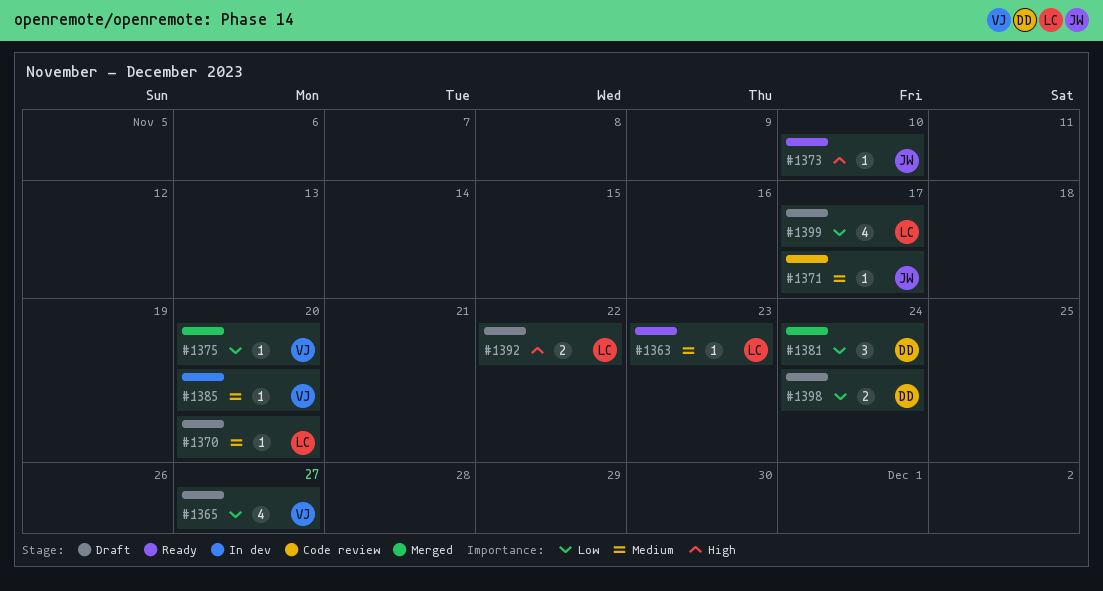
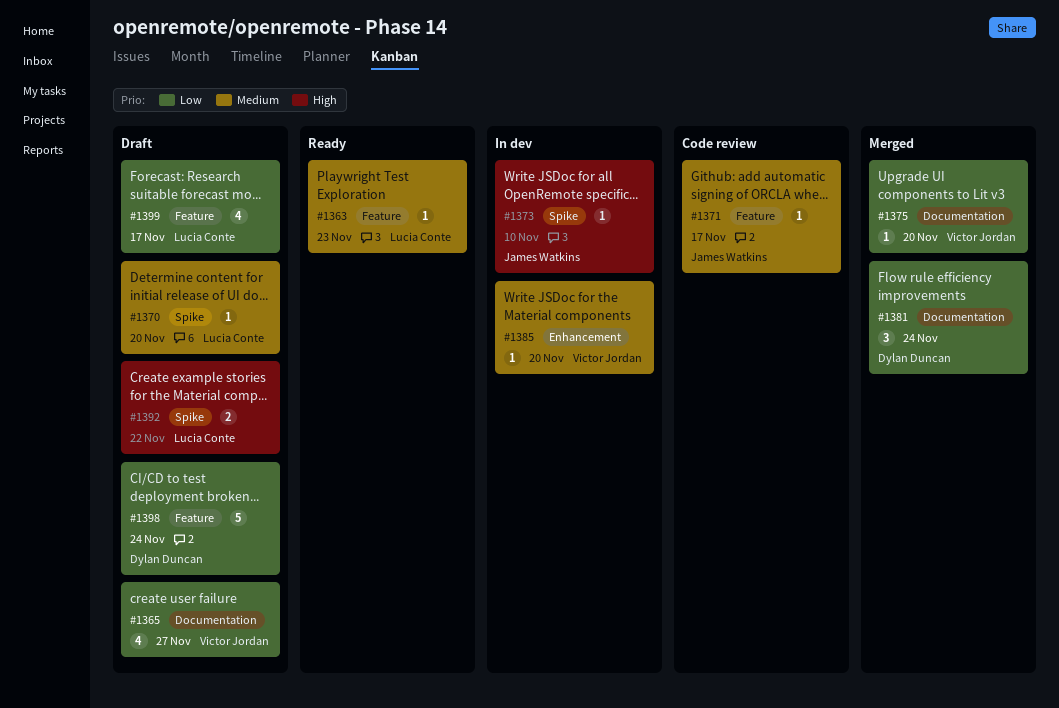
#1373, status: Ready -> In dev
#1398, estimate: 2 -> 5

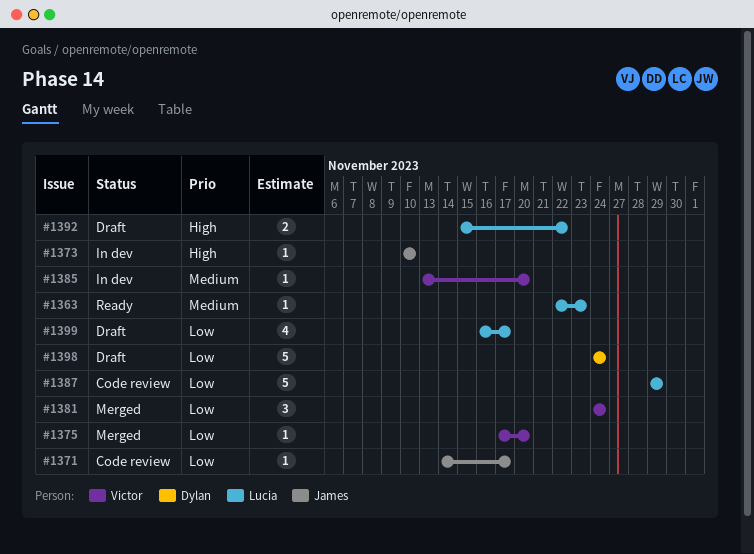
#1365: present -> none
#1370: present -> none
#1371, priority: Medium -> Low
#1381, owner: Dylan Duncan -> Victor Jordan
#1387: none -> present

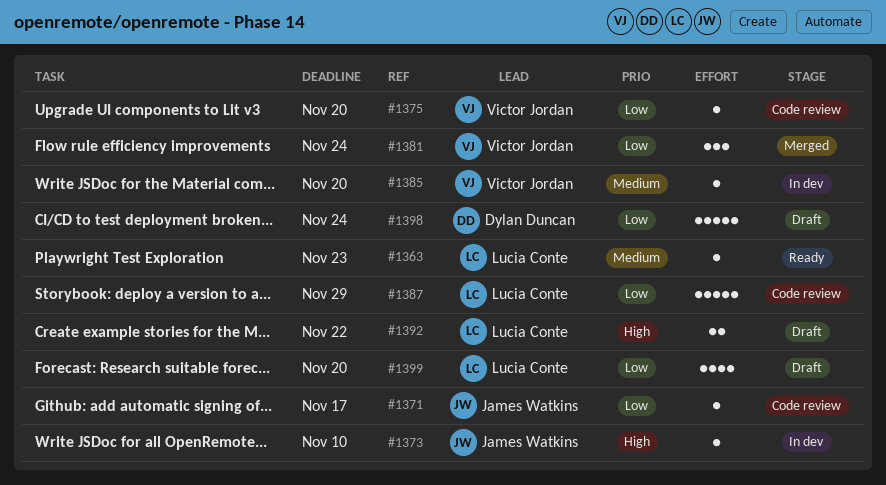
#1375, status: Merged -> Code review
#1399, due: Nov 17 -> Nov 20

